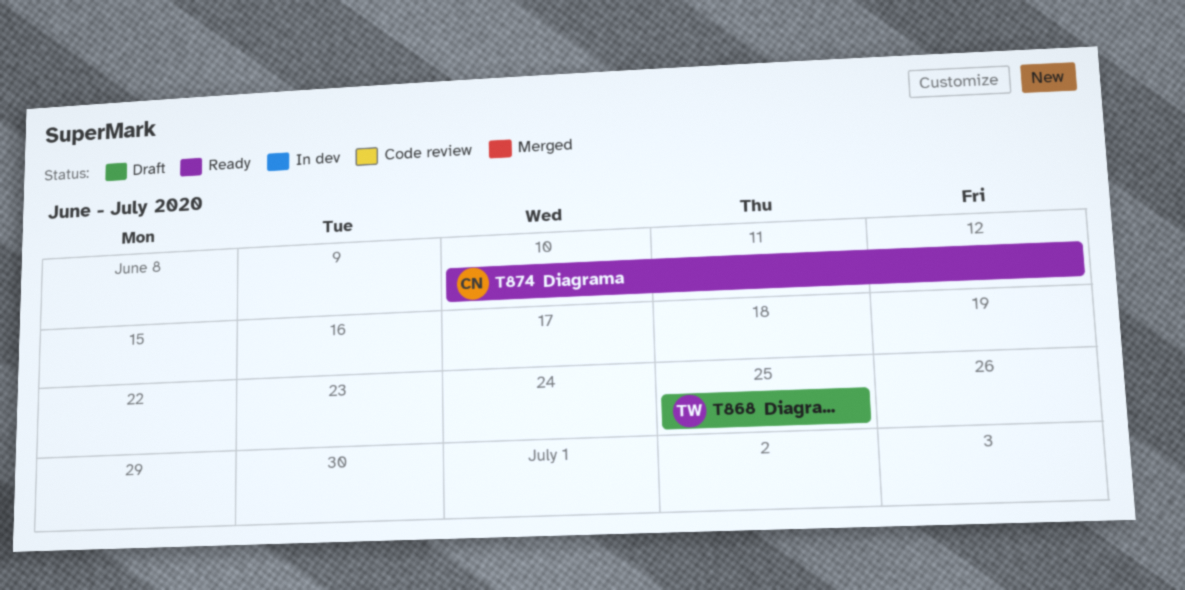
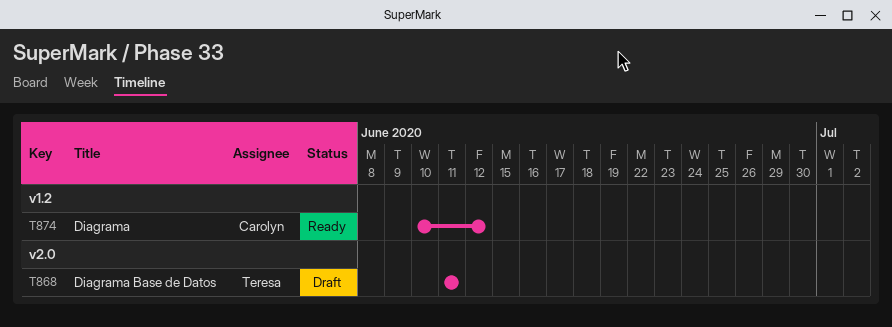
T868, start: Jun 25 -> Jun 11
T868, due: Jun 25 -> Jun 11

